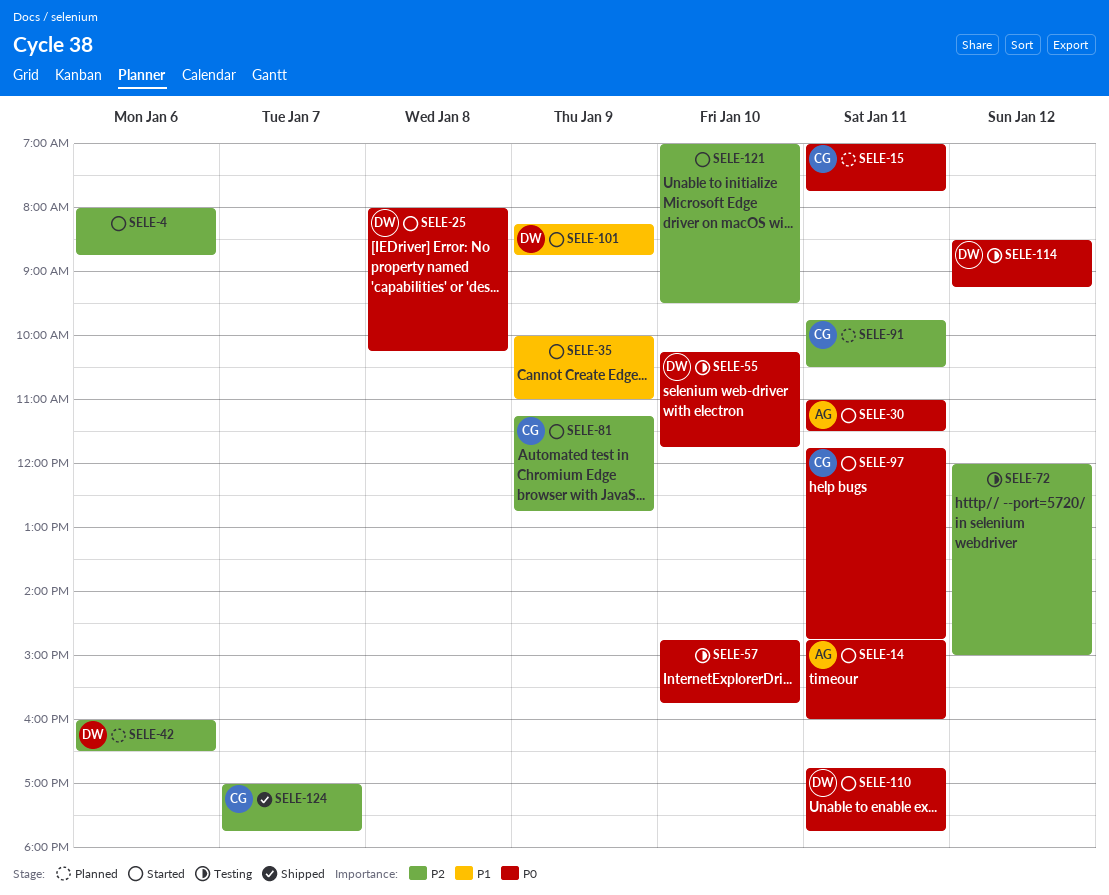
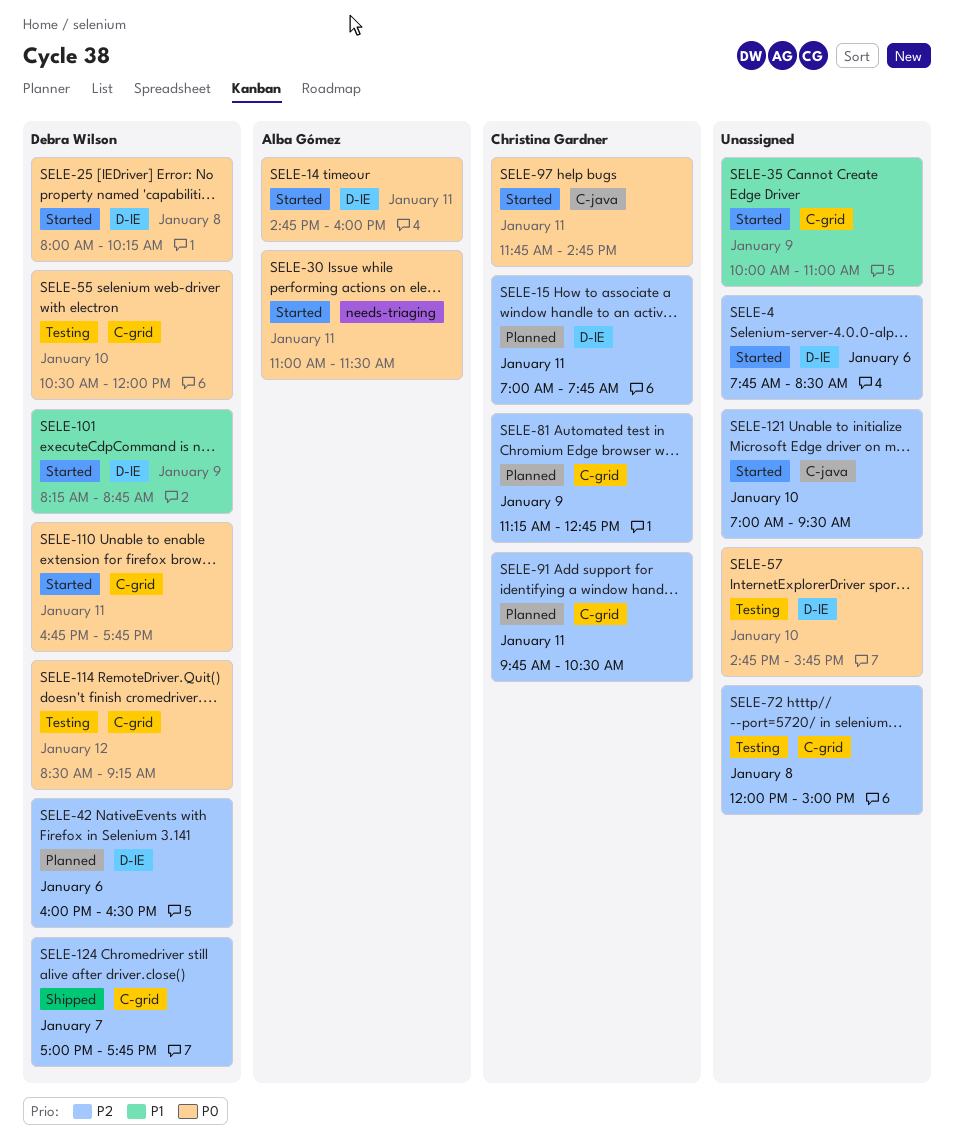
SELE-4, begins: 08:00 -> 07:45
SELE-4, ends: 08:45 -> 08:30
SELE-15, priority: P0 -> P2
SELE-55, begins: 10:15 -> 10:30
SELE-55, ends: 11:45 -> 12:00
SELE-72, day: Jan 12 -> Jan 8
SELE-81, status: Started -> Planned
SELE-124, owner: Christina Gardner -> Debra Wilson

